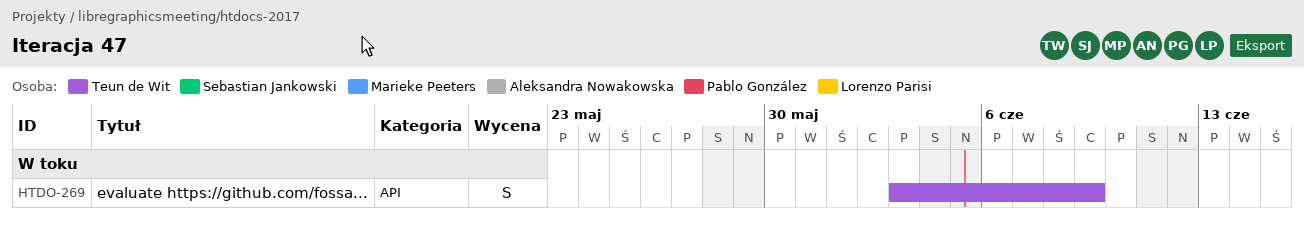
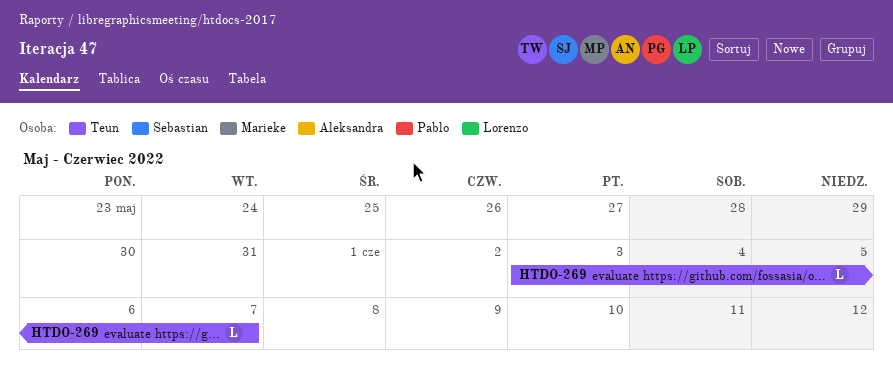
HTDO-269, estimate: S -> L
HTDO-269, due: Jun 9 -> Jun 7

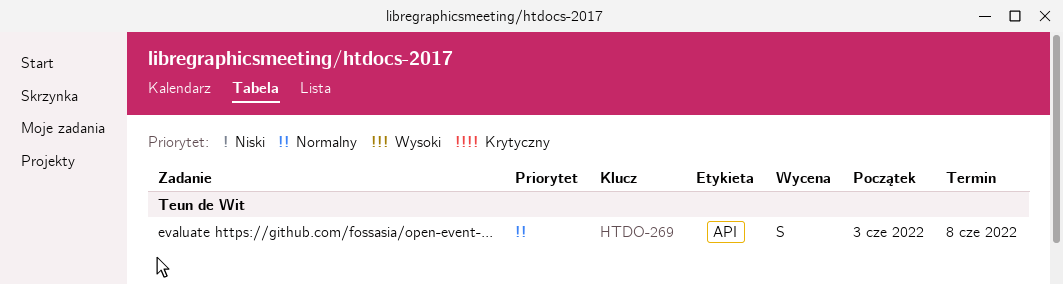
HTDO-269, estimate: L -> S
HTDO-269, due: Jun 7 -> Jun 8

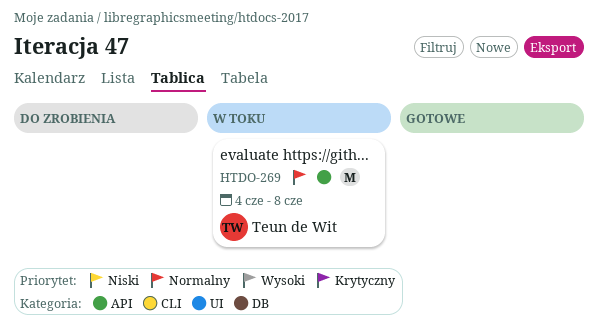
HTDO-269, estimate: S -> M
HTDO-269, start: Jun 3 -> Jun 4

